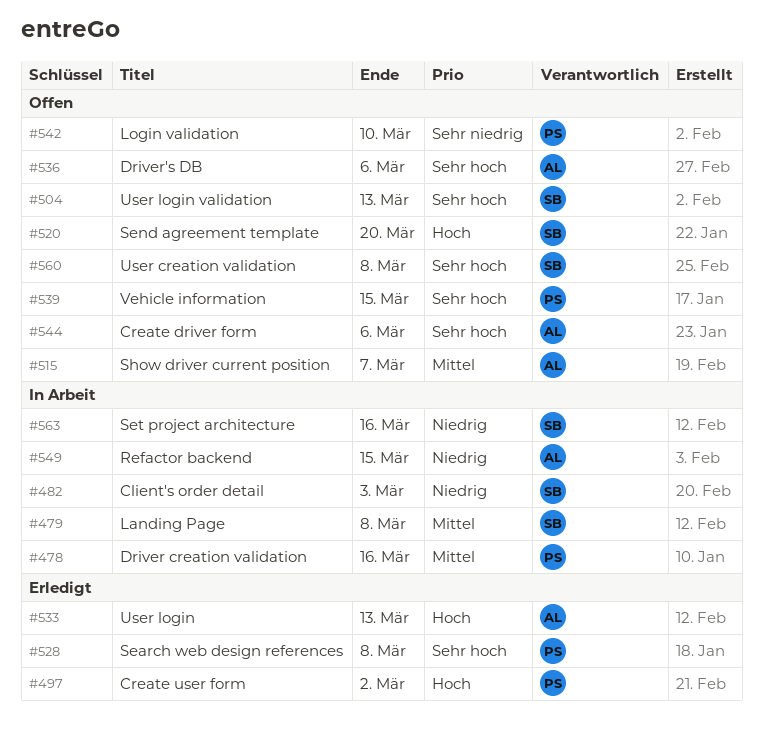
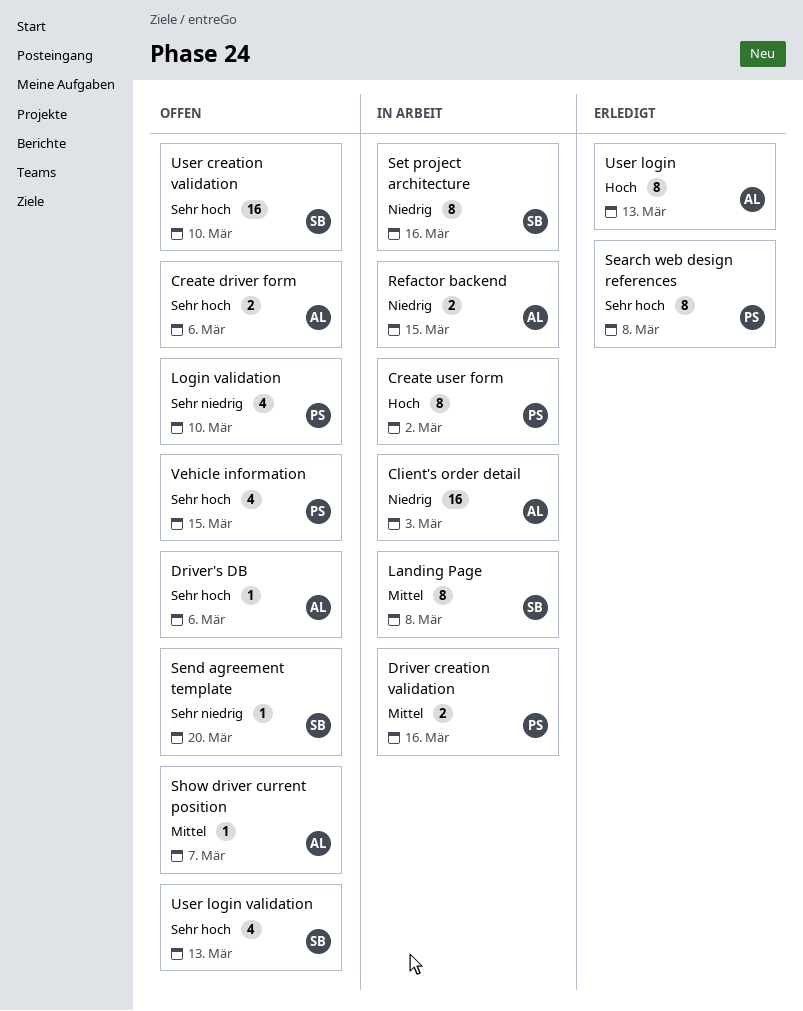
Client's order detail, owner: SB -> AL
Create user form, status: Erledigt -> In Arbeit
Send agreement template, priority: Hoch -> Sehr niedrig
User creation validation, due: Mar 8 -> Mar 10

